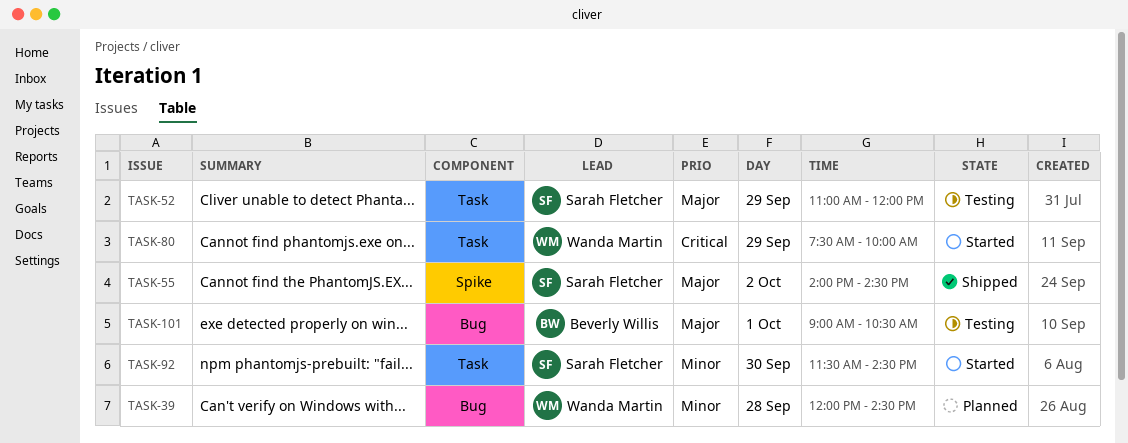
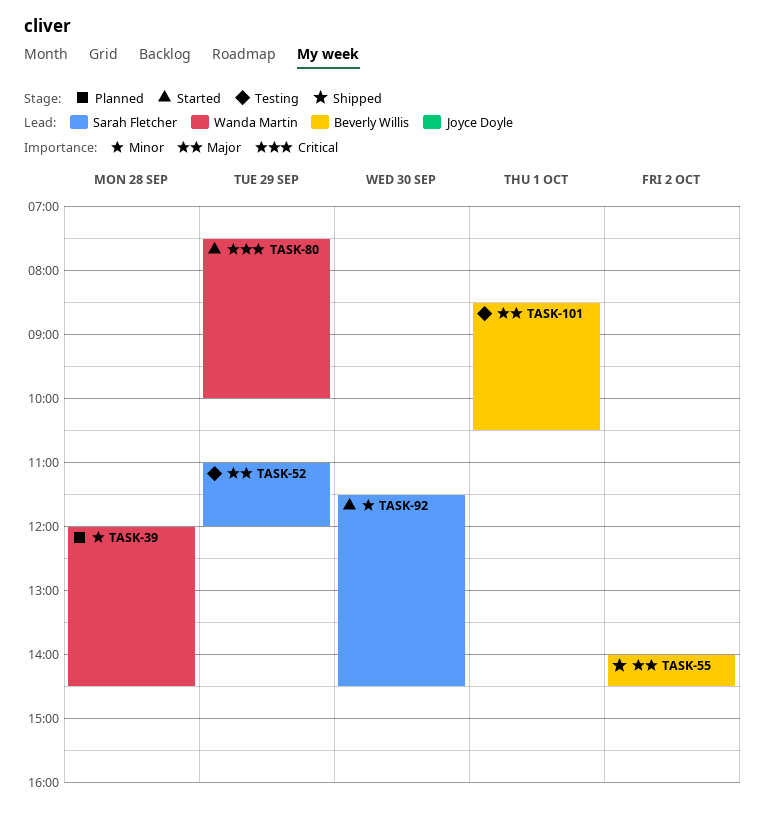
TASK-55, owner: Sarah Fletcher -> Beverly Willis
TASK-101, begins: 09:00 -> 08:30

